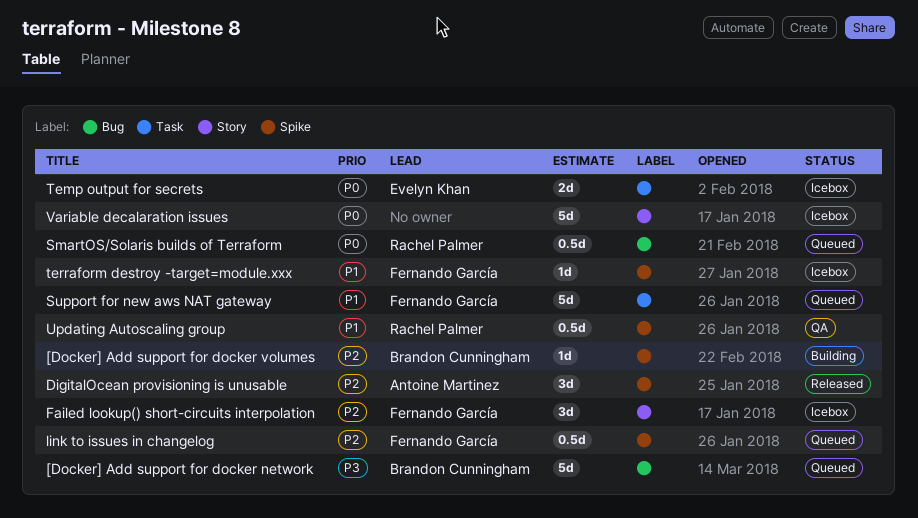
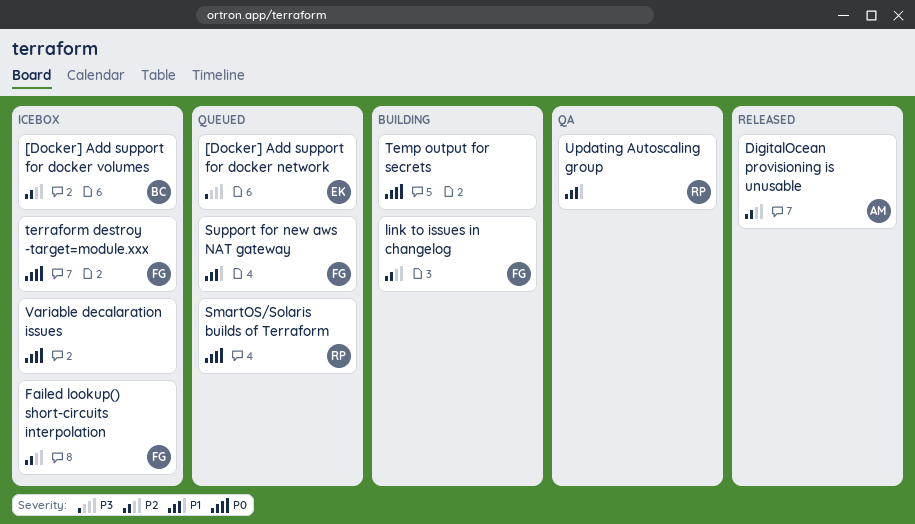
[Docker] Add support for docker network, owner: Brandon Cunningham -> Evelyn Khan
[Docker] Add support for docker volumes, status: Building -> Icebox
link to issues in changelog, status: Queued -> Building
Temp output for secrets, status: Icebox -> Building
Temp output for secrets, owner: Evelyn Khan -> none
terraform destroy -target=module.xxx, priority: P1 -> P0

